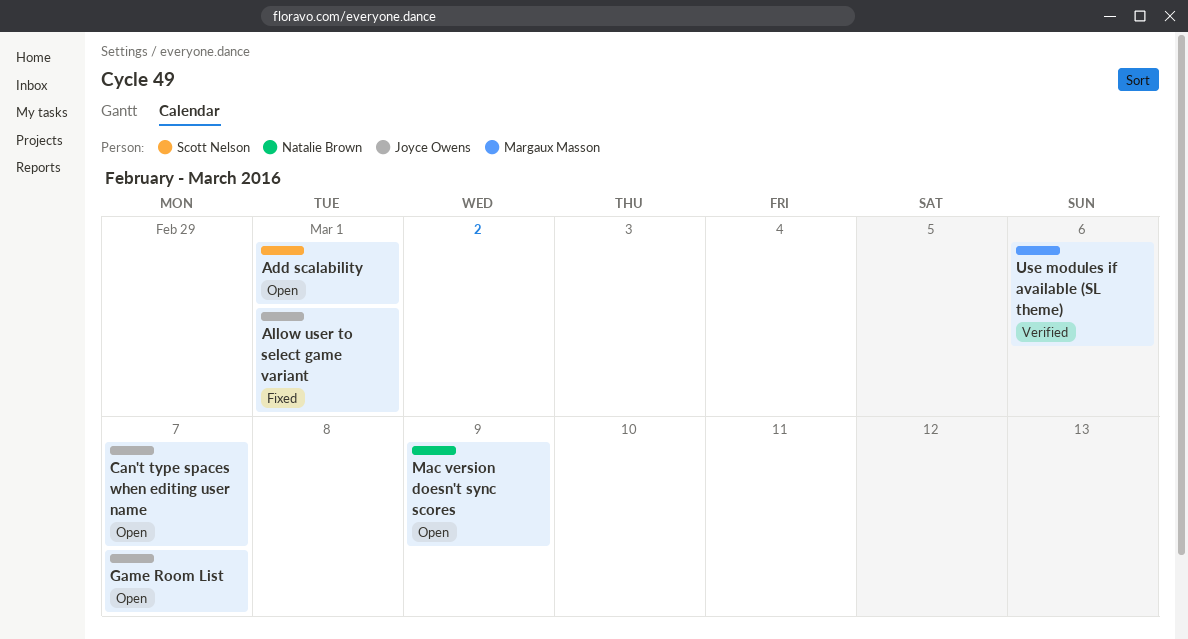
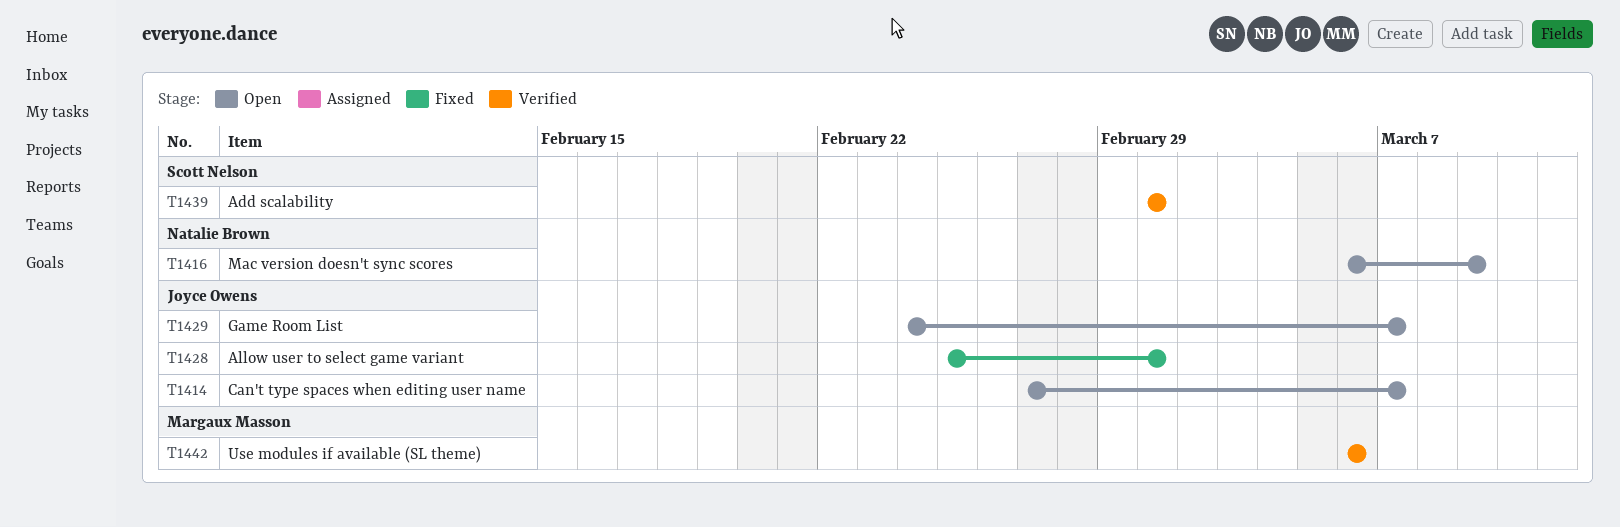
Add scalability, status: Open -> Verified

